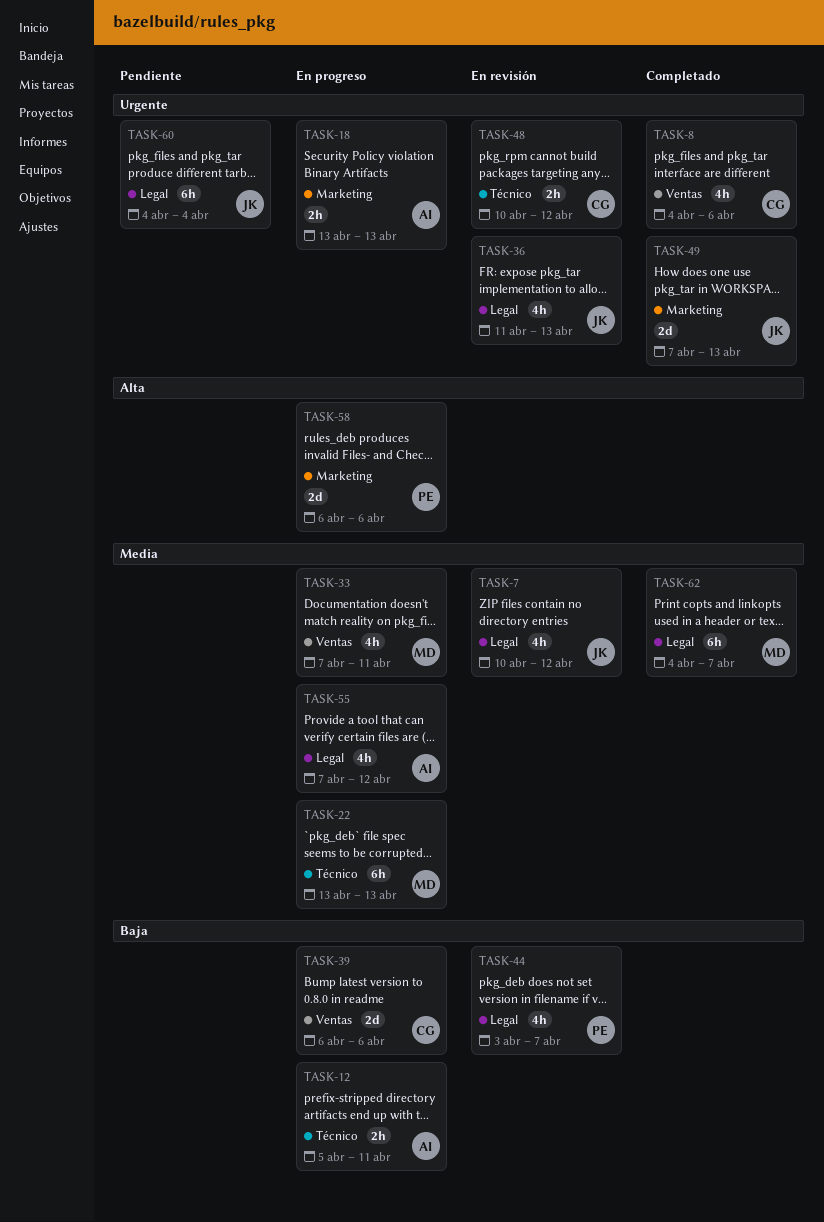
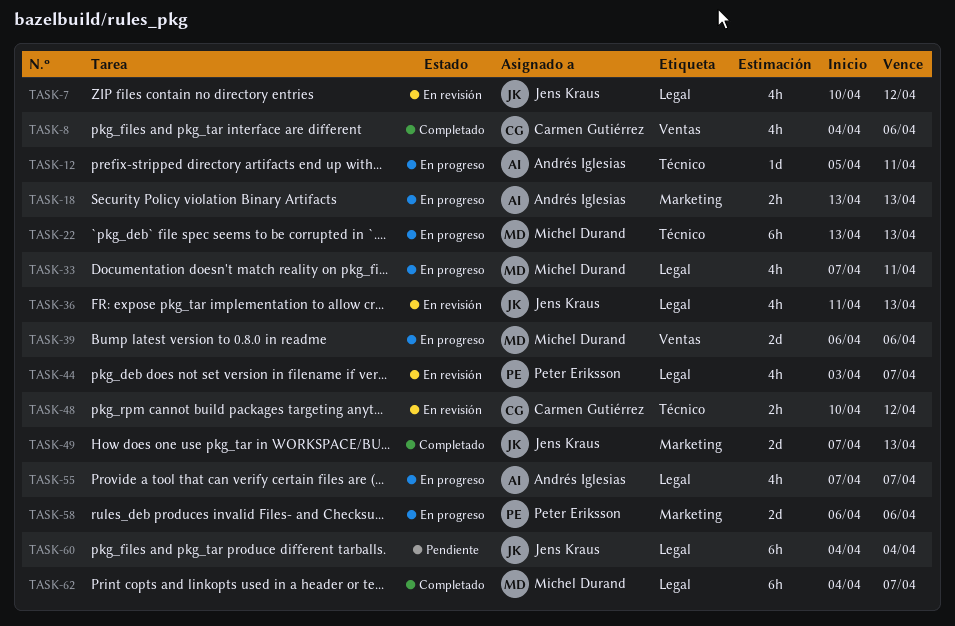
TASK-12, estimate: 2h -> 1d
TASK-33, label: Ventas -> Legal
TASK-39, owner: Carmen Gutiérrez -> Michel Durand
TASK-55, due: Apr 12 -> Apr 7

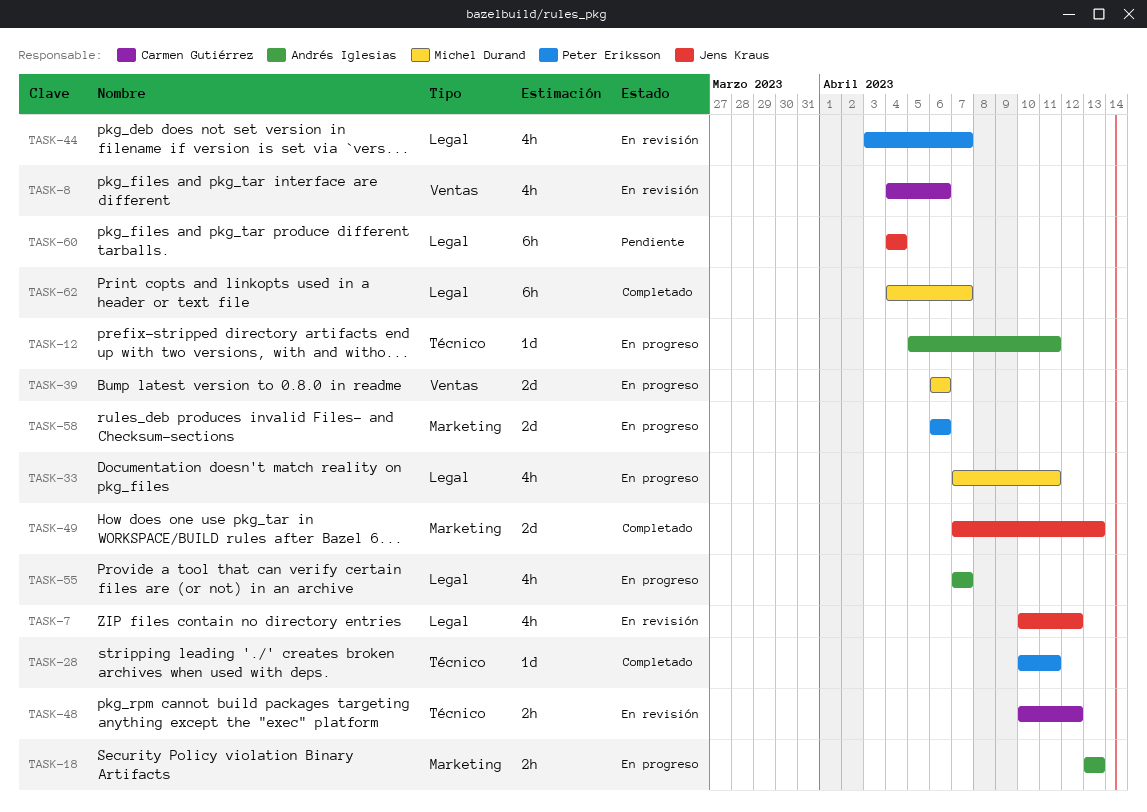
TASK-8, status: Completado -> En revisión
TASK-22: present -> none
TASK-28: none -> present
TASK-36: present -> none

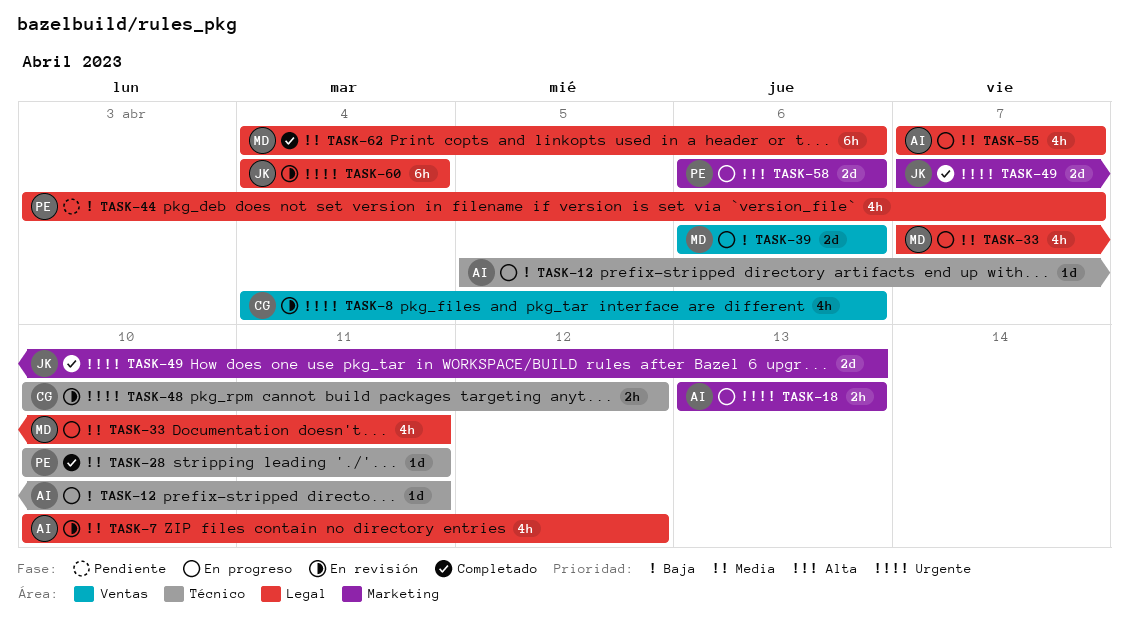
TASK-7, owner: Jens Kraus -> Andrés Iglesias
TASK-44, status: En revisión -> Pendiente
TASK-60, status: Pendiente -> En revisión
TASK-62, due: Apr 7 -> Apr 6

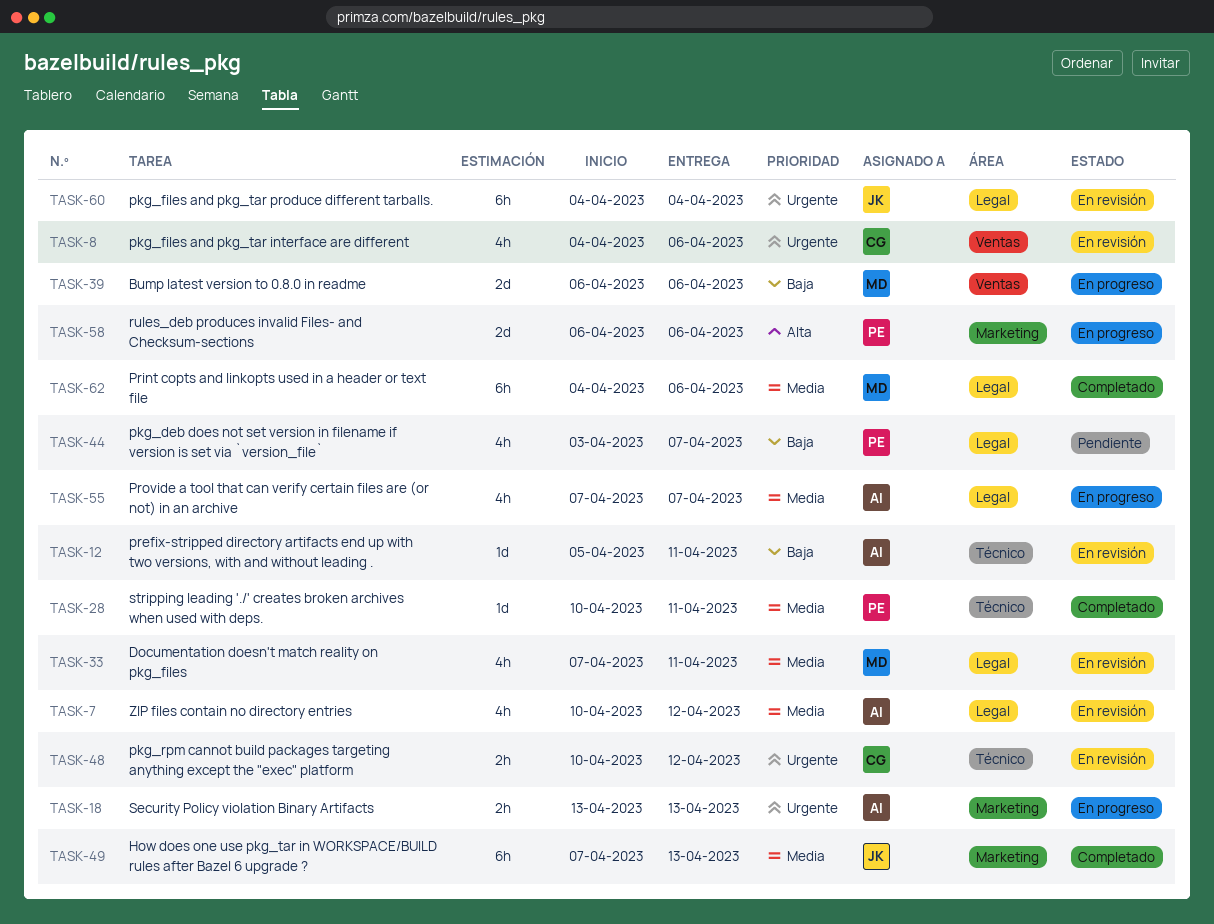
TASK-12, status: En progreso -> En revisión
TASK-33, status: En progreso -> En revisión
TASK-49, priority: Urgente -> Media
TASK-49, estimate: 2d -> 6h

